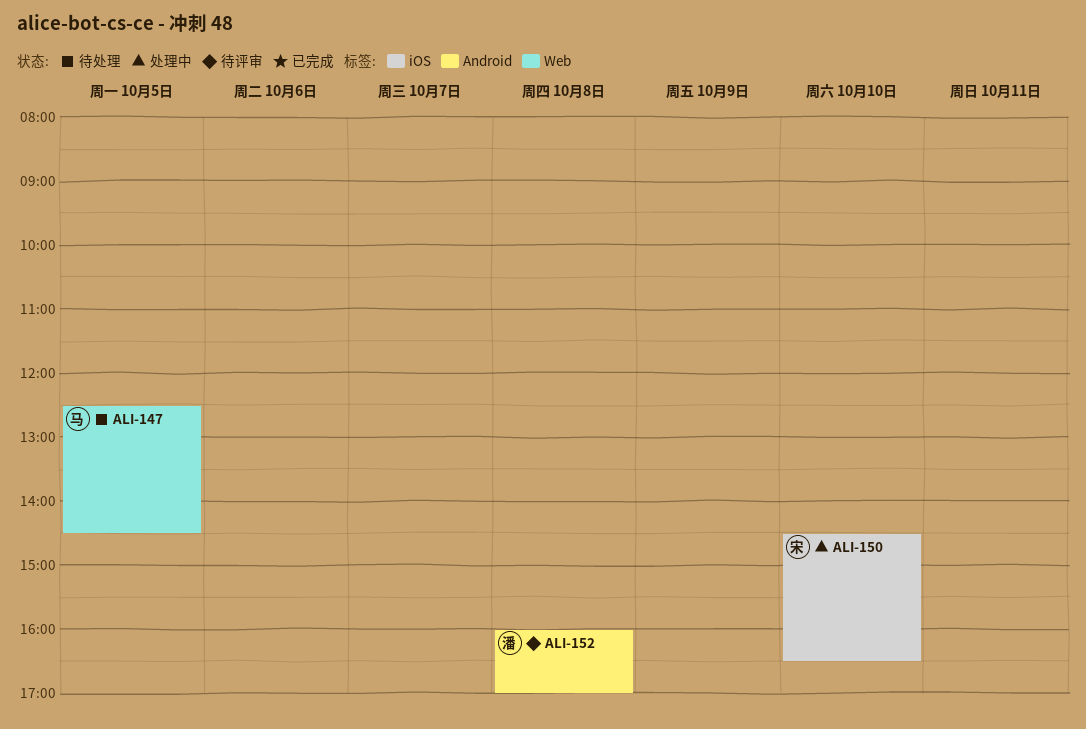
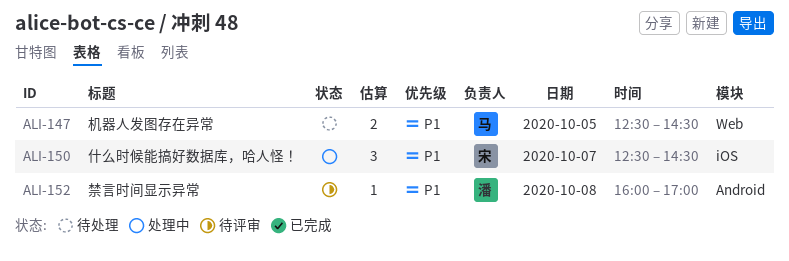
ALI-150, day: Oct 10 -> Oct 7
ALI-150, begins: 14:30 -> 12:30
ALI-150, ends: 16:30 -> 14:30

